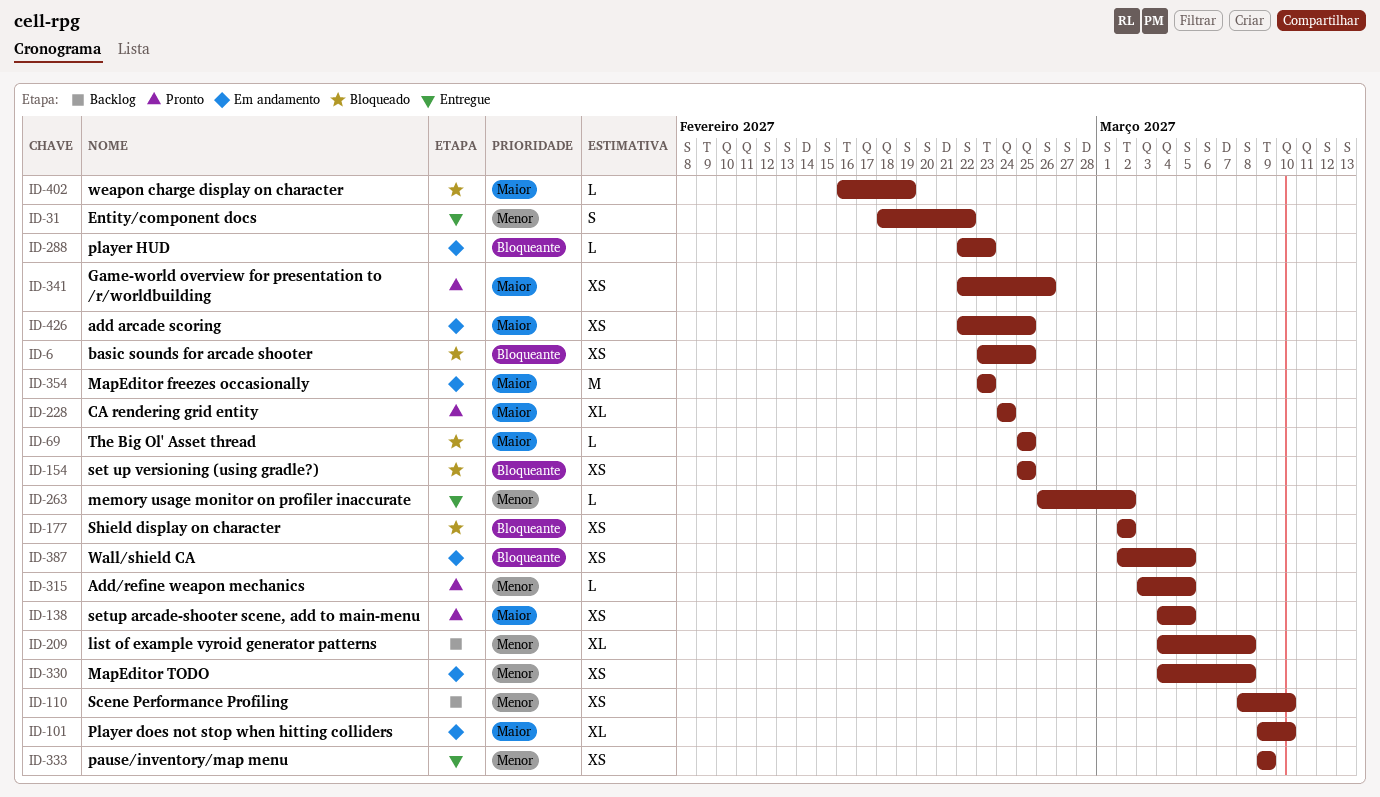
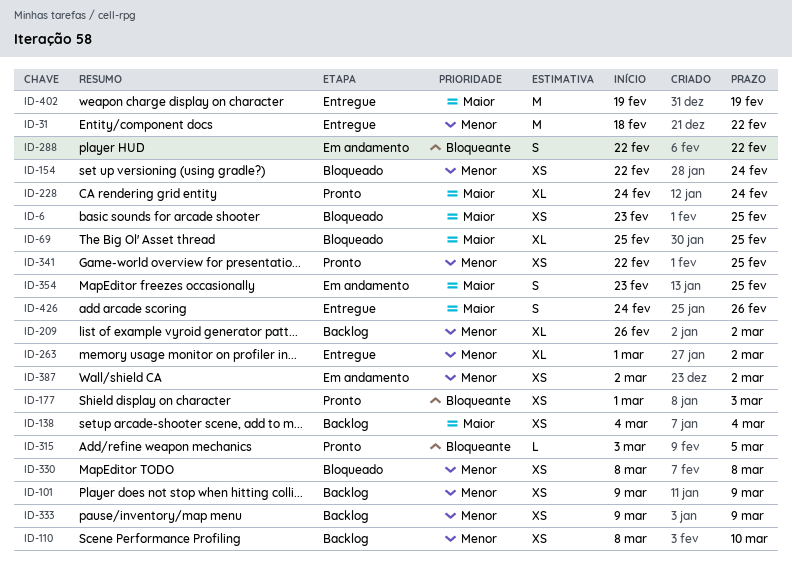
ID-6, priority: Bloqueante -> Maior
ID-31, estimate: S -> M
ID-69, estimate: L -> XL
ID-101, status: Em andamento -> Backlog
ID-101, priority: Maior -> Menor
ID-101, estimate: XL -> XS
ID-101, due: Mar 10 -> Mar 9
ID-138, status: Pronto -> Backlog
ID-138, due: Mar 5 -> Mar 4
ID-154, priority: Bloqueante -> Menor
ID-154, start: Feb 25 -> Feb 22
ID-154, due: Feb 25 -> Feb 24
ID-177, status: Bloqueado -> Pronto
ID-177, start: Mar 2 -> Mar 1
ID-177, due: Mar 2 -> Mar 3
ID-209, start: Mar 4 -> Feb 26
ID-209, due: Mar 8 -> Mar 2
ID-263, estimate: L -> XL
ID-263, start: Feb 26 -> Mar 1
ID-288, estimate: L -> S
ID-288, due: Feb 23 -> Feb 22
ID-315, priority: Menor -> Bloqueante
ID-330, status: Em andamento -> Bloqueado
ID-330, start: Mar 4 -> Mar 8
ID-333, status: Entregue -> Backlog
ID-341, priority: Maior -> Menor
ID-341, due: Feb 26 -> Feb 25
ID-354, estimate: M -> S
ID-354, due: Feb 23 -> Feb 25
ID-387, priority: Bloqueante -> Menor
ID-387, due: Mar 5 -> Mar 2
ID-402, status: Bloqueado -> Entregue
ID-402, estimate: L -> M
ID-402, start: Feb 16 -> Feb 19
ID-426, status: Em andamento -> Entregue
ID-426, estimate: XS -> S
ID-426, start: Feb 22 -> Feb 24
ID-426, due: Feb 25 -> Feb 26

